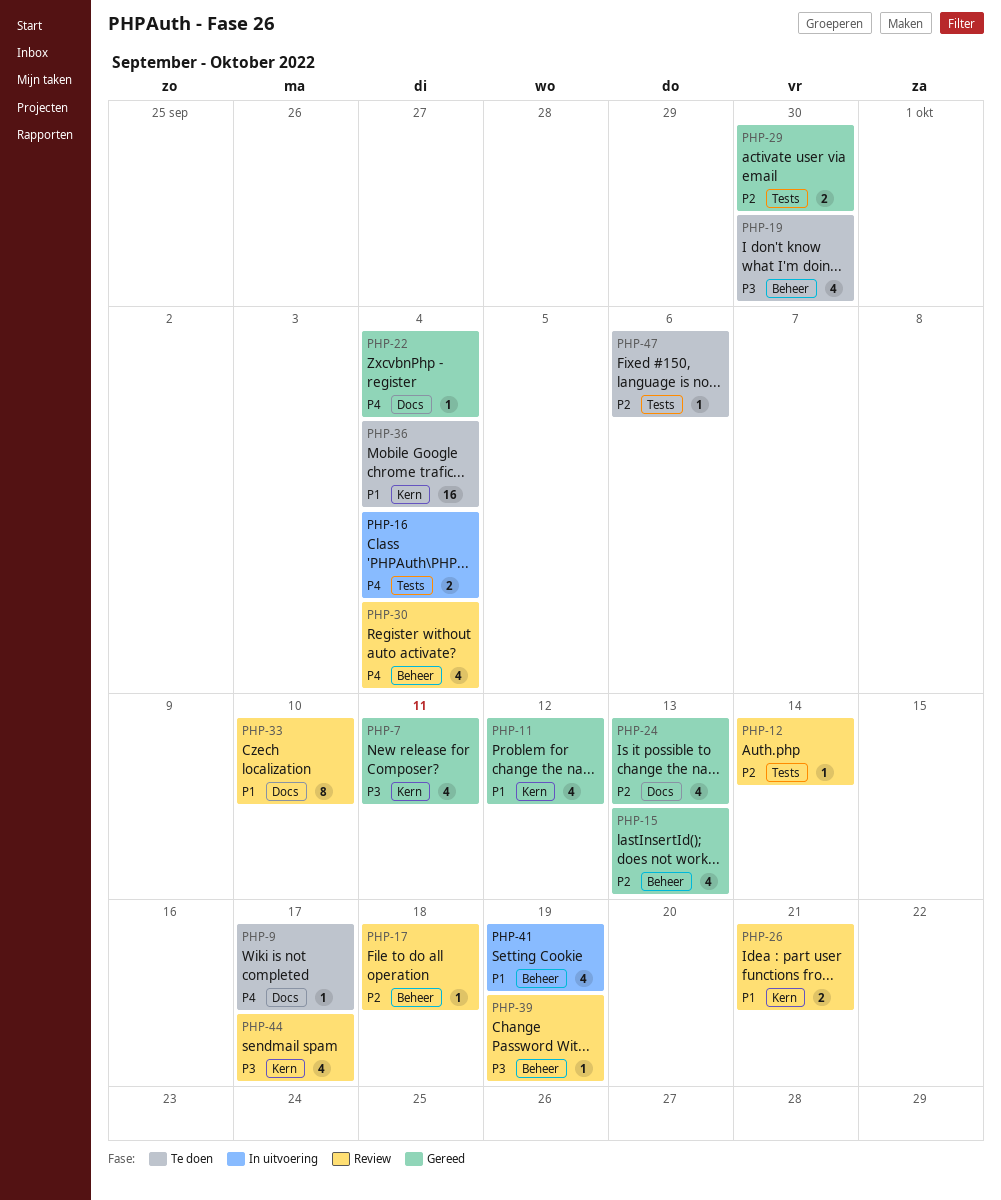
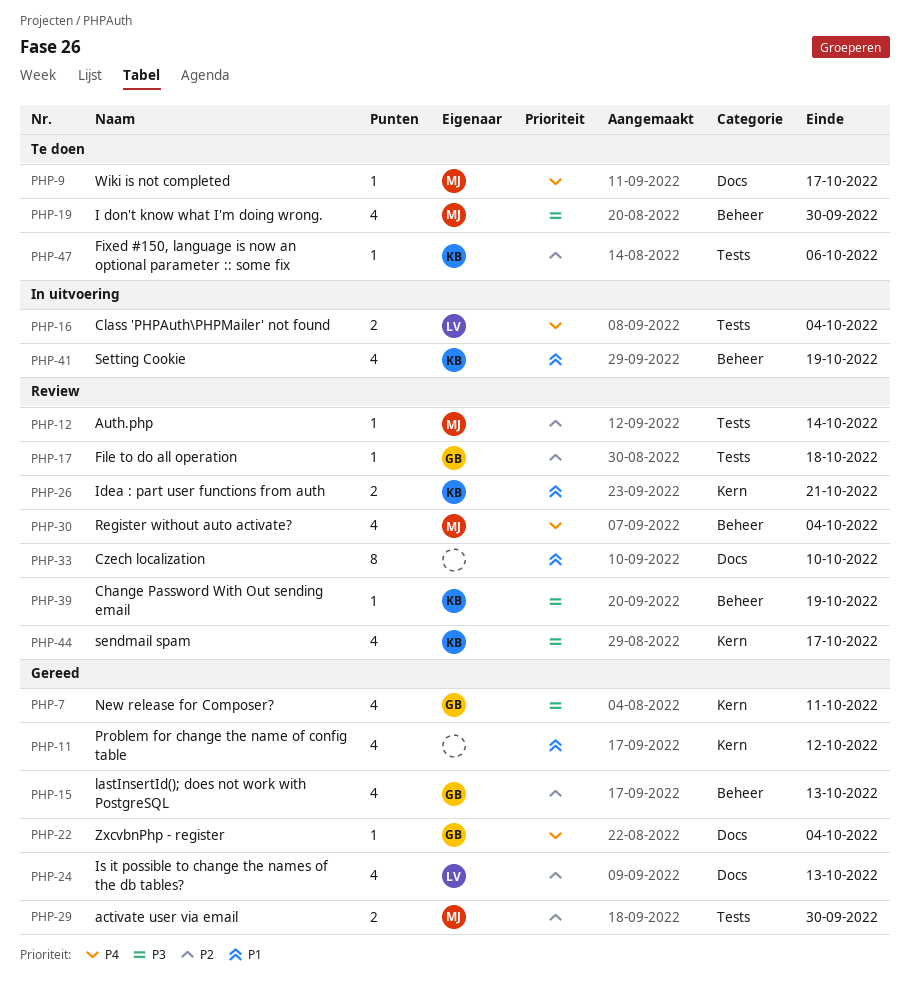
PHP-17, label: Beheer -> Tests
PHP-36: present -> none

